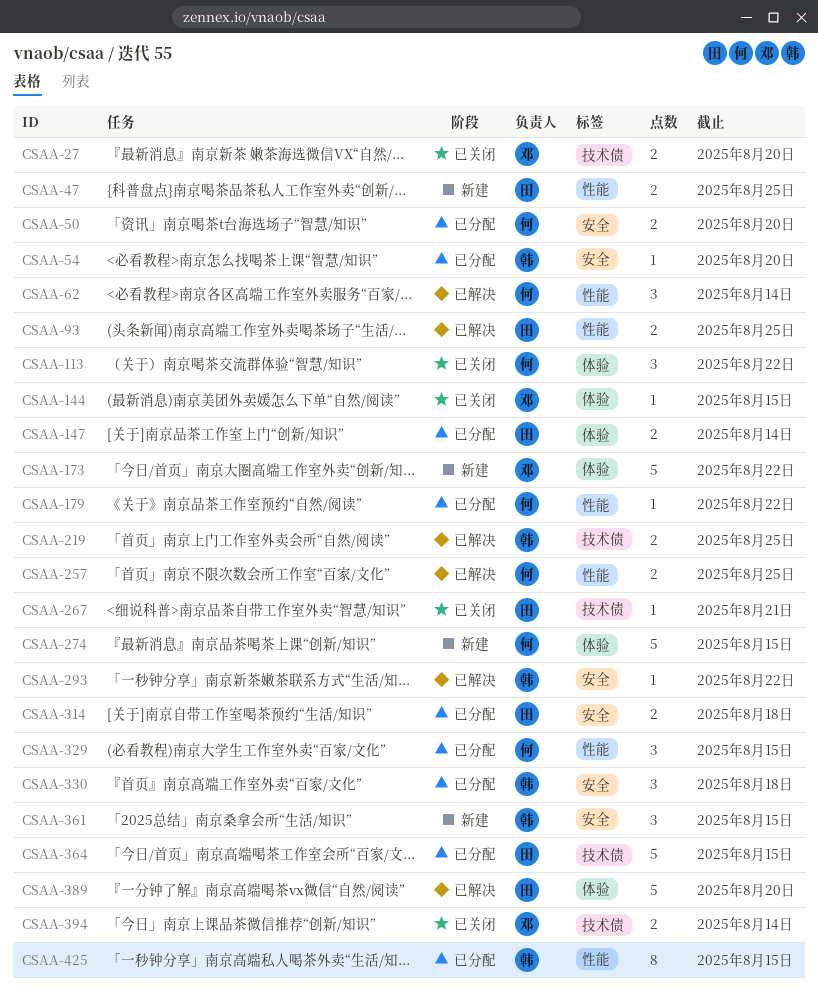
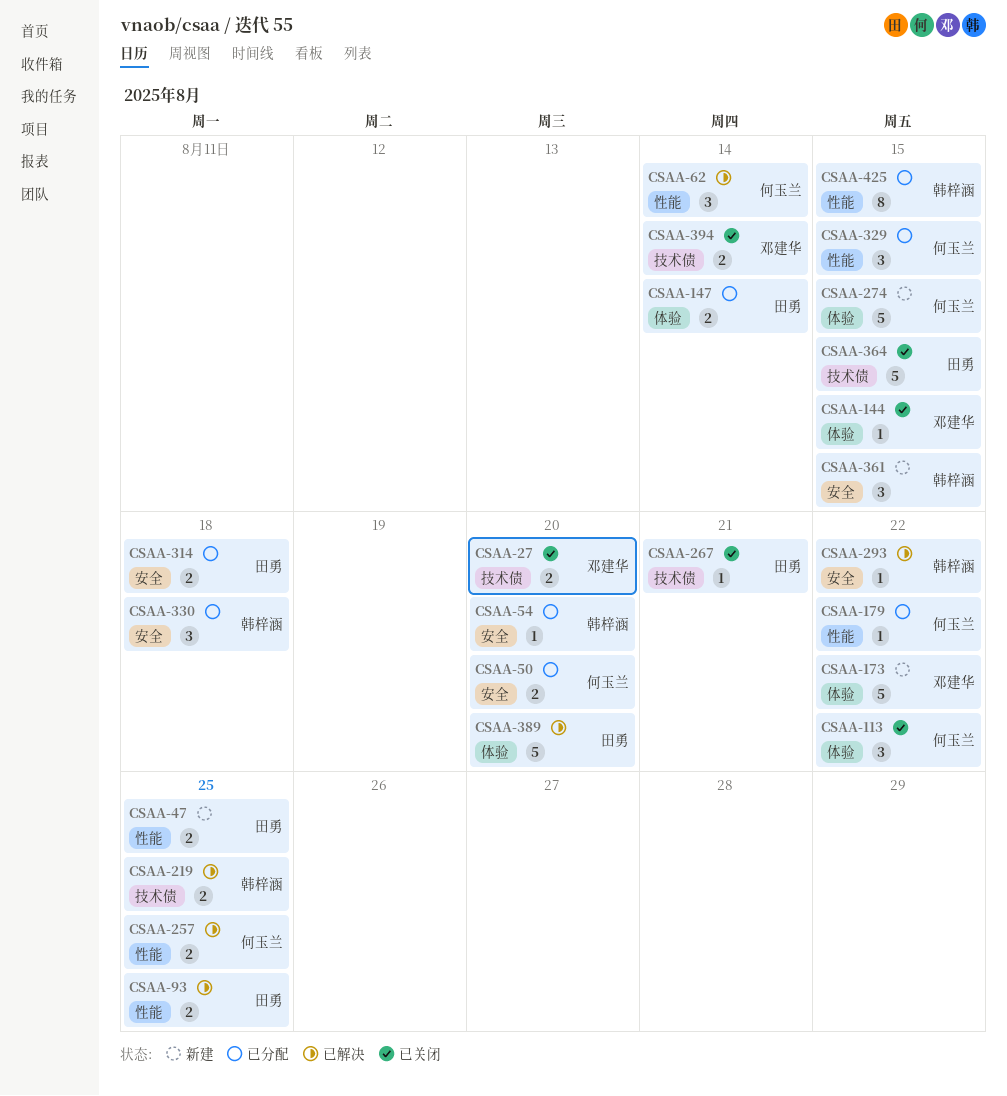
CSAA-364, status: 已分配 -> 已关闭

